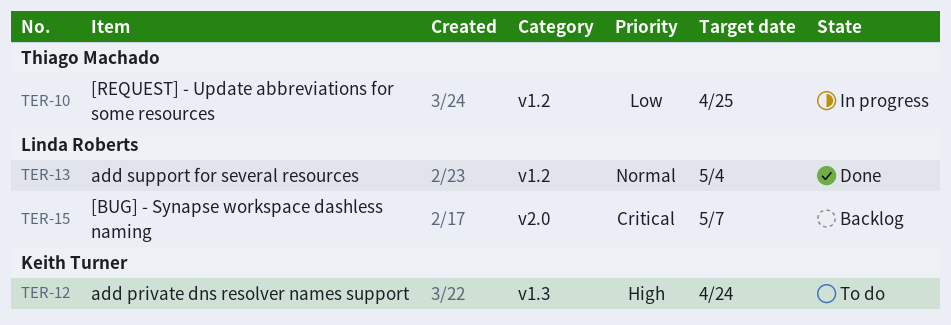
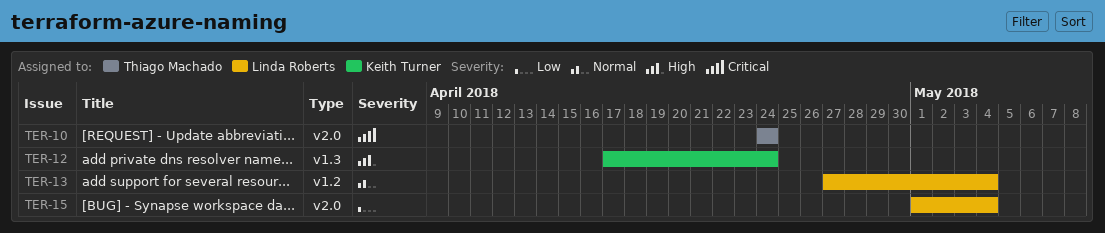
TER-10, priority: Low -> Critical
TER-10, label: v1.2 -> v2.0
TER-10, due: Apr 25 -> Apr 24
TER-15, priority: Critical -> Low
TER-15, due: May 7 -> May 4

